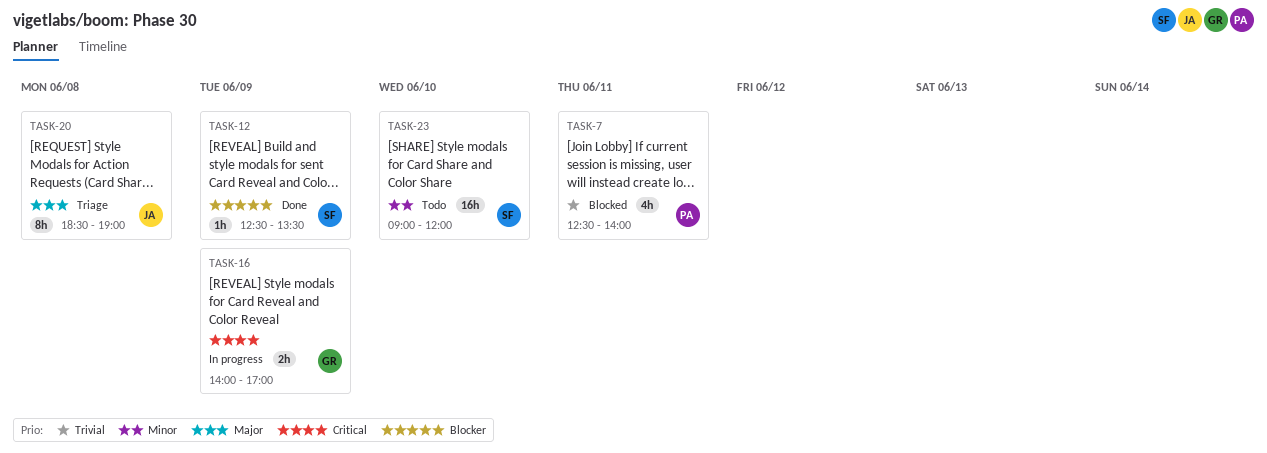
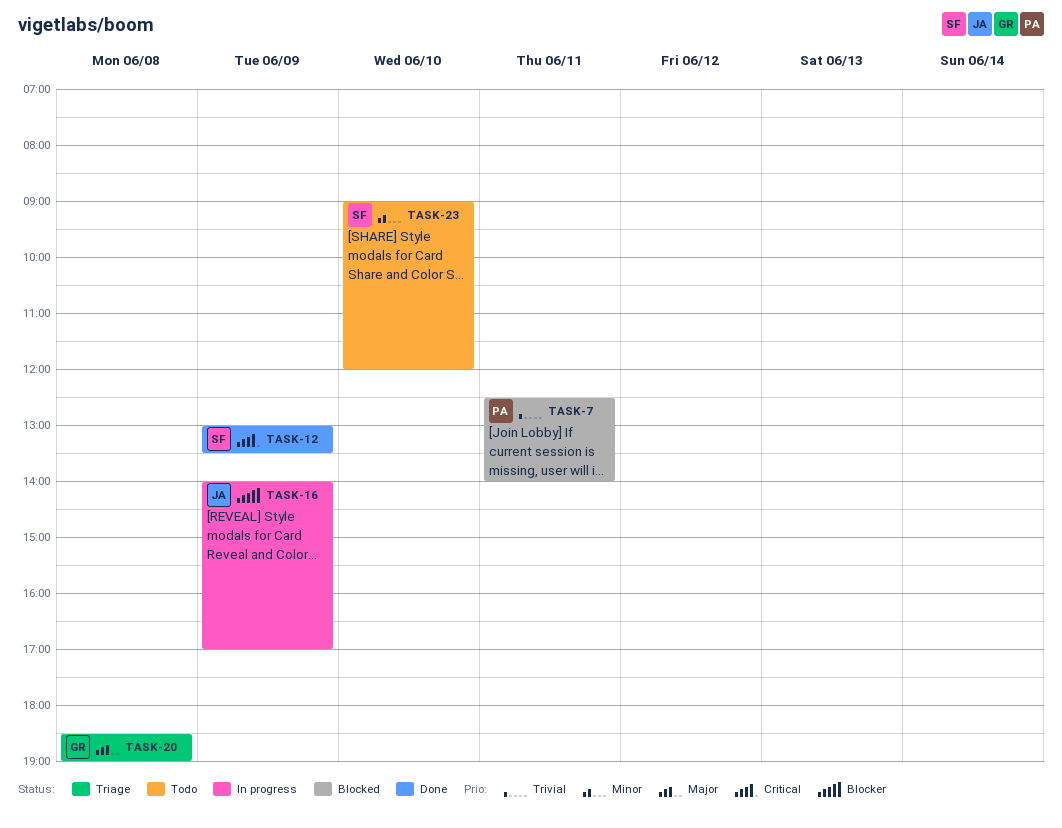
TASK-12, priority: Blocker -> Critical
TASK-12, begins: 12:30 -> 13:00
TASK-16, owner: GR -> JA
TASK-16, priority: Critical -> Blocker
TASK-20, owner: JA -> GR

